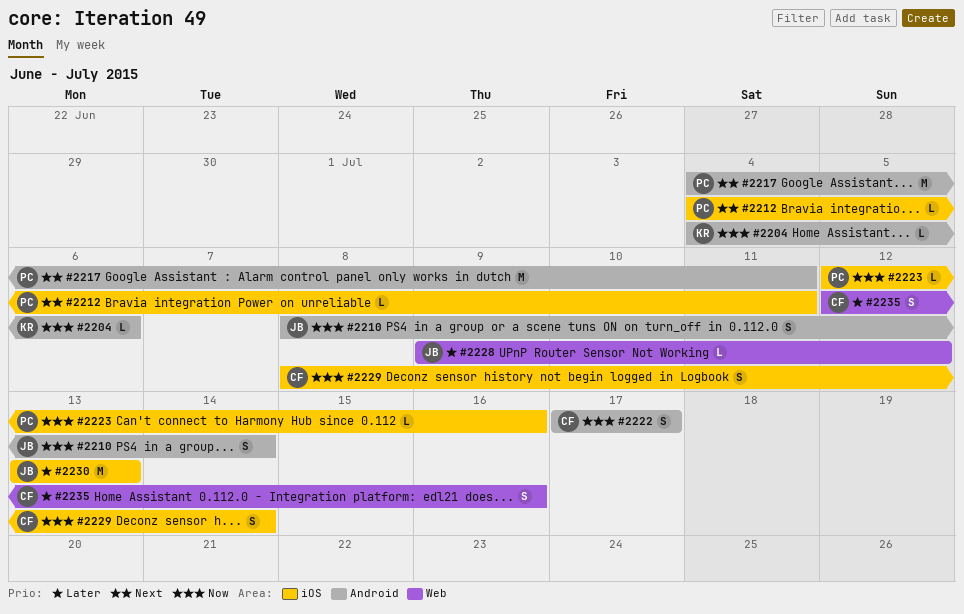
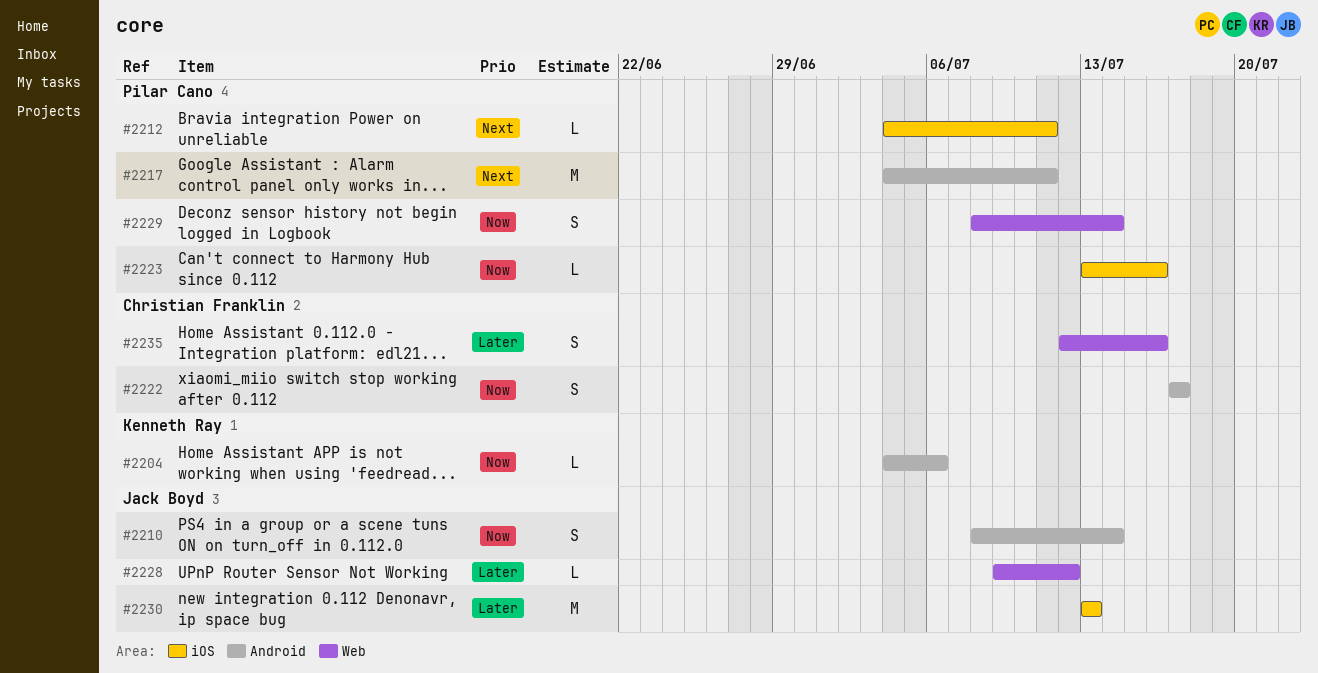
#2223, start: Jul 12 -> Jul 13
#2229, owner: Christian Franklin -> Pilar Cano
#2229, label: iOS -> Web

